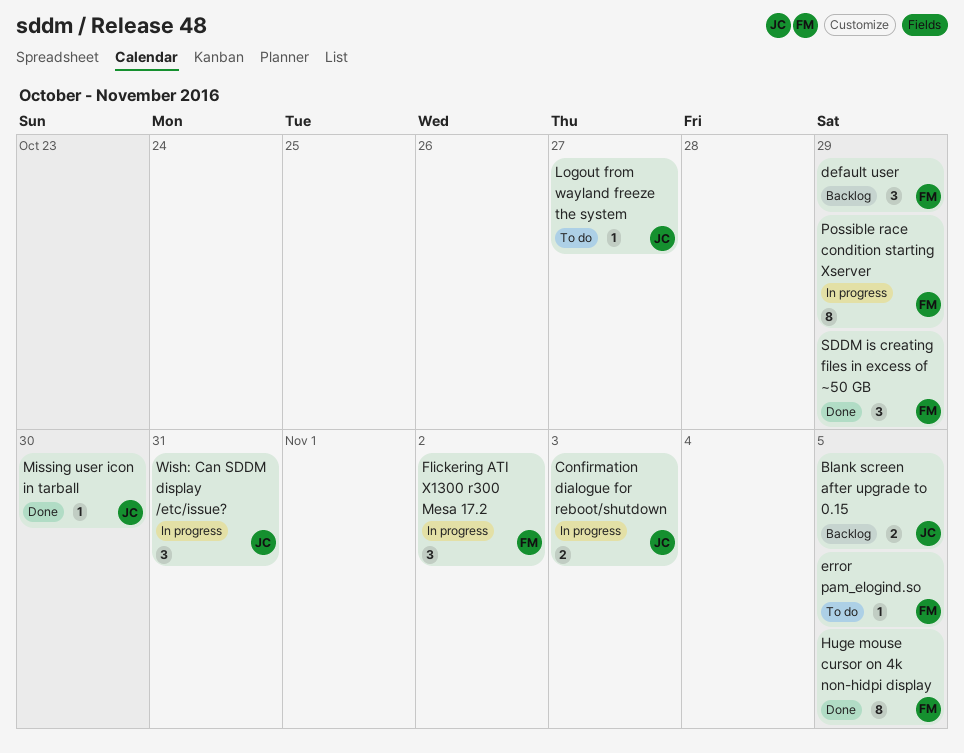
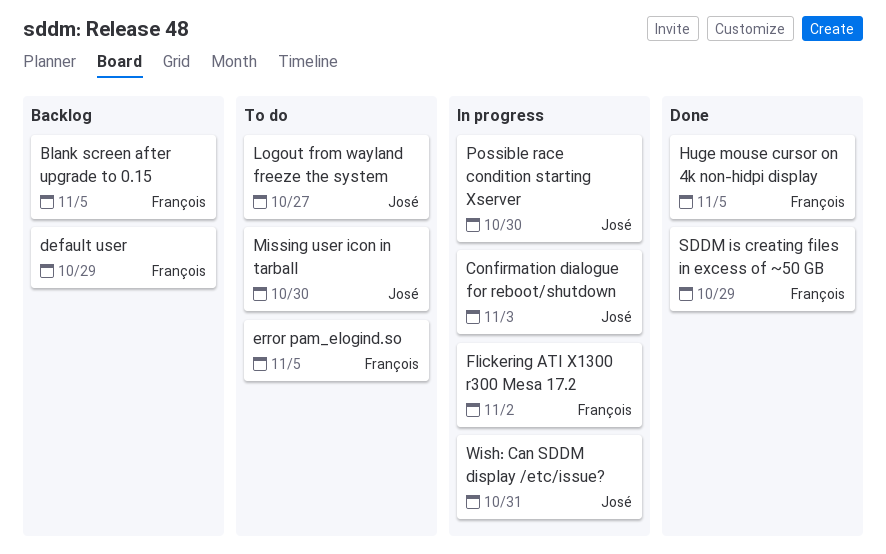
Blank screen after upgrade to 0.15, owner: José -> François
Missing user icon in tarball, status: Done -> To do
Possible race condition starting Xserver, owner: François -> José
Possible race condition starting Xserver, due: Oct 29 -> Oct 30

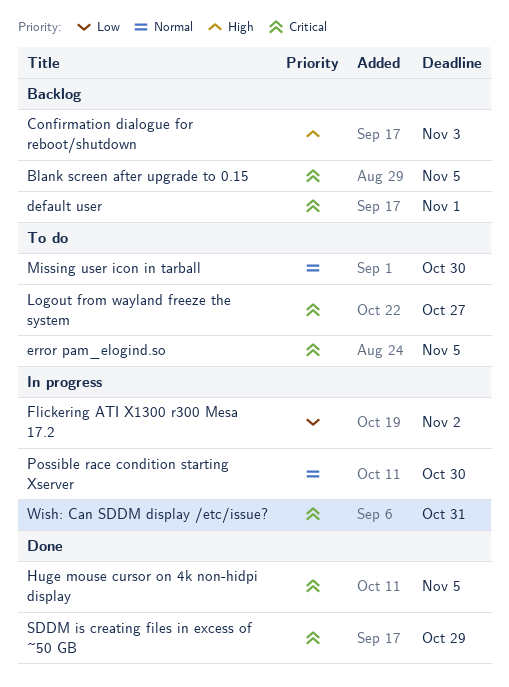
Confirmation dialogue for reboot/shutdown, status: In progress -> Backlog
default user, due: Oct 29 -> Nov 1

